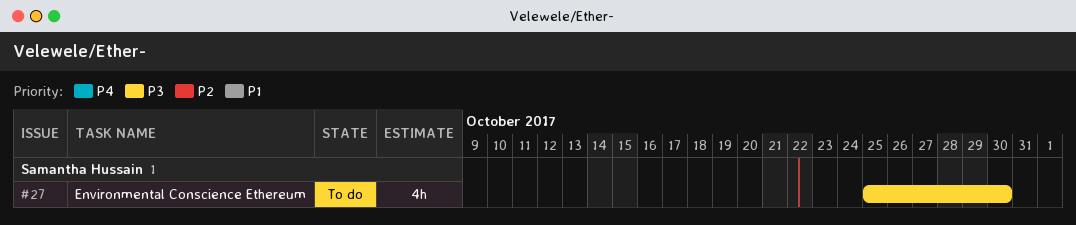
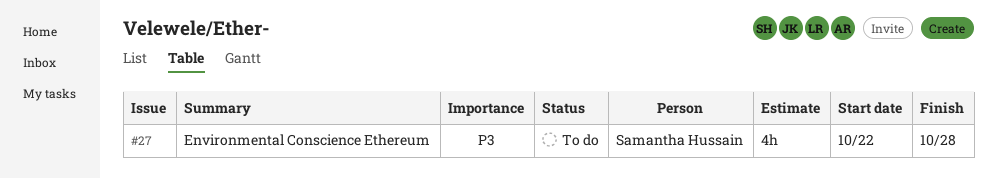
#27, start: Oct 25 -> Oct 22
#27, due: Oct 30 -> Oct 28

